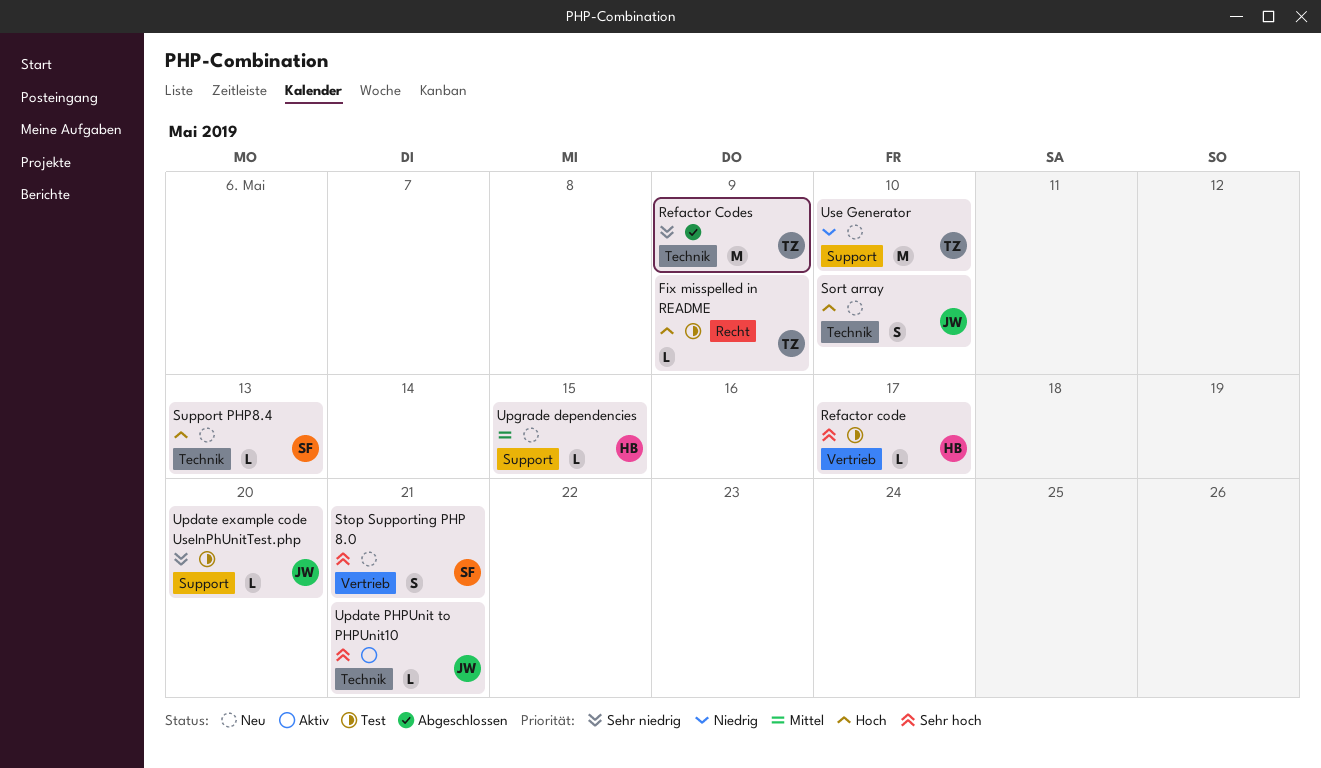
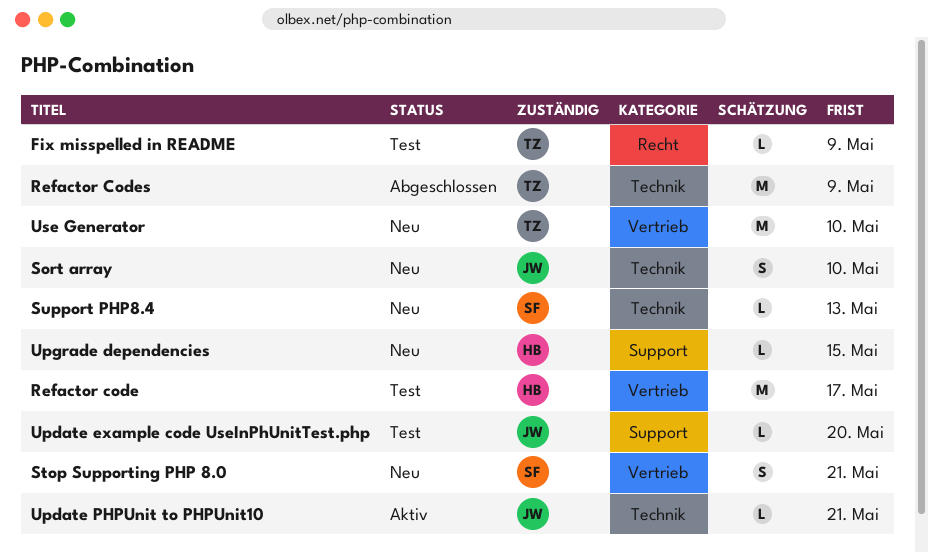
Refactor code, estimate: L -> M
Use Generator, label: Support -> Vertrieb

